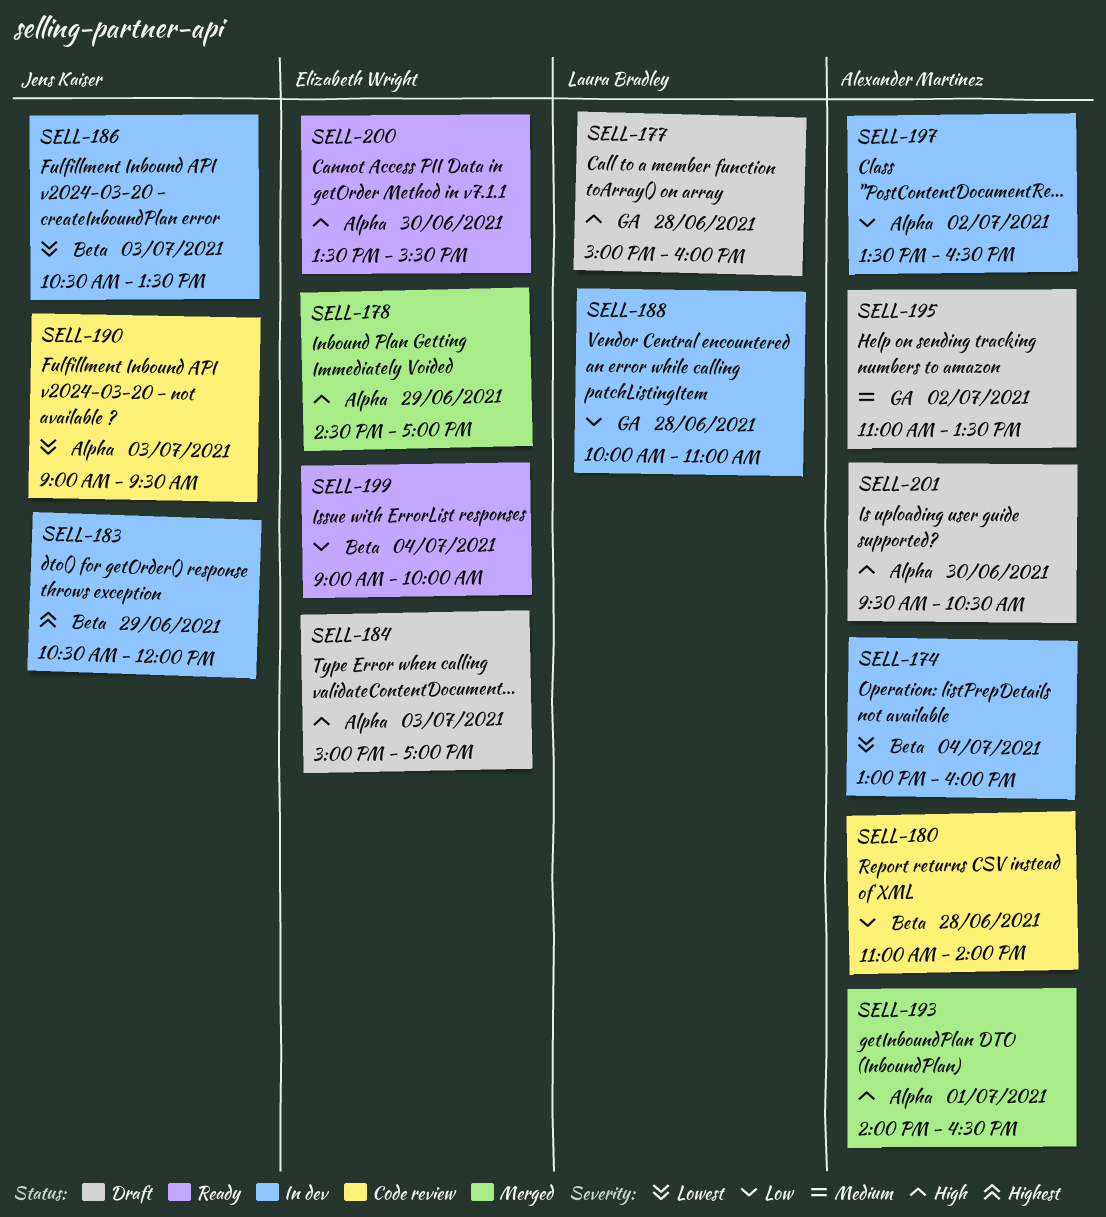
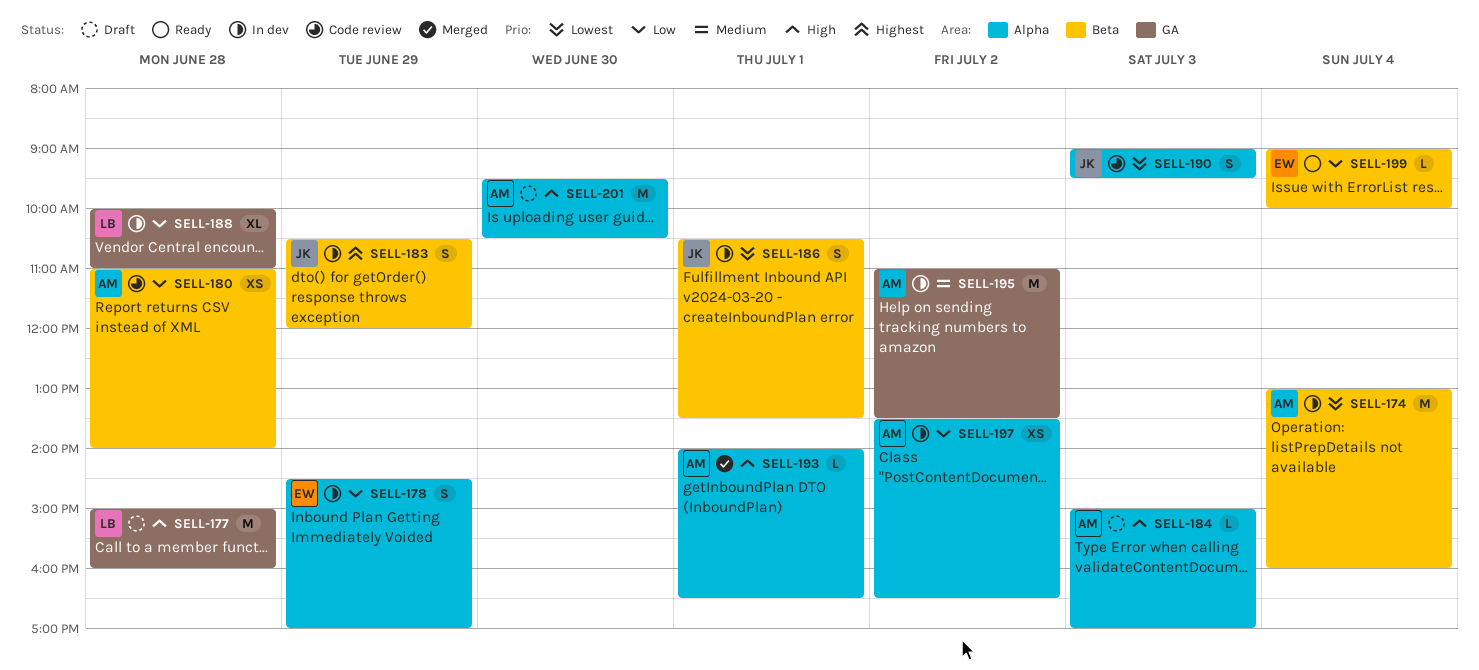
SELL-178, status: Merged -> In dev
SELL-178, priority: High -> Low
SELL-184, owner: Elizabeth Wright -> Alexander Martinez
SELL-186, day: Jul 3 -> Jul 1
SELL-195, status: Draft -> In dev
SELL-200: present -> none

